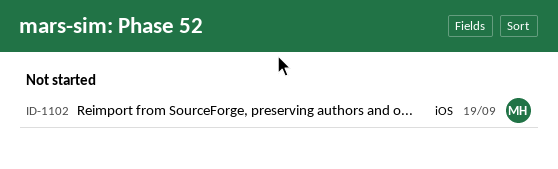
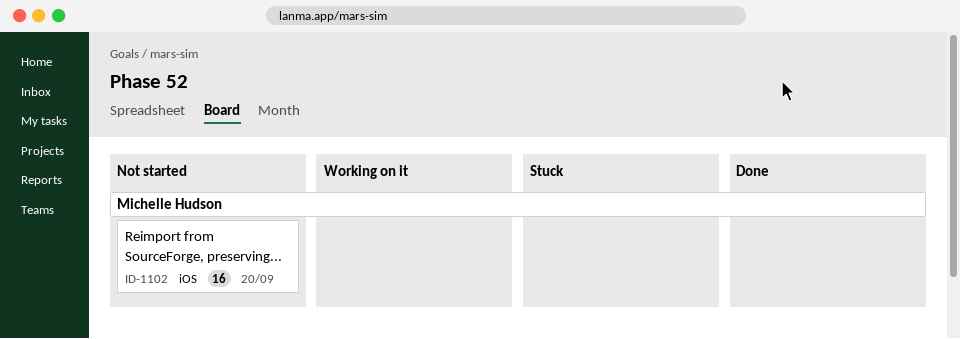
ID-1102, due: Sep 19 -> Sep 20

